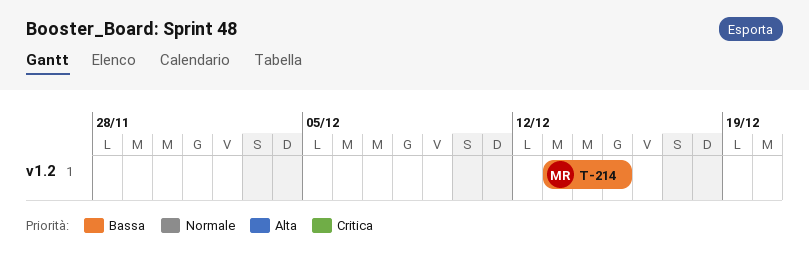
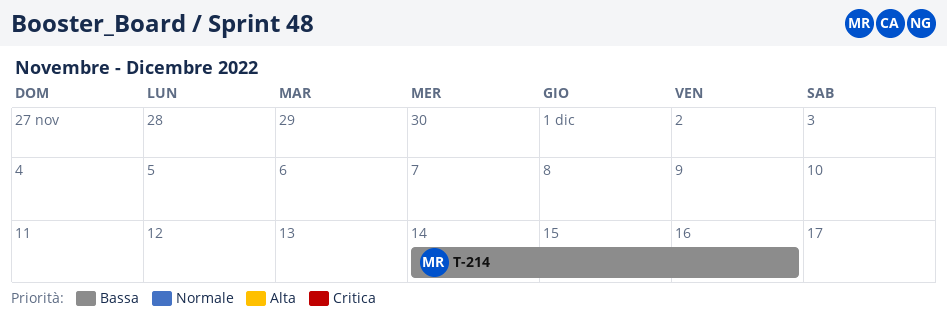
T-214, start: Dec 13 -> Dec 14
T-214, due: Dec 15 -> Dec 16

